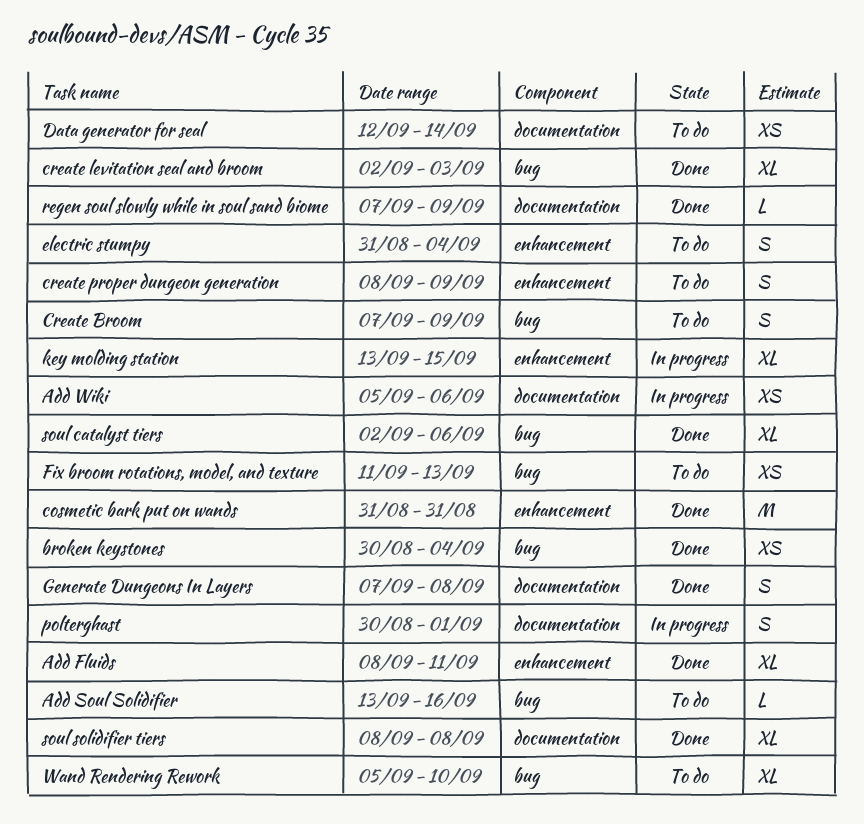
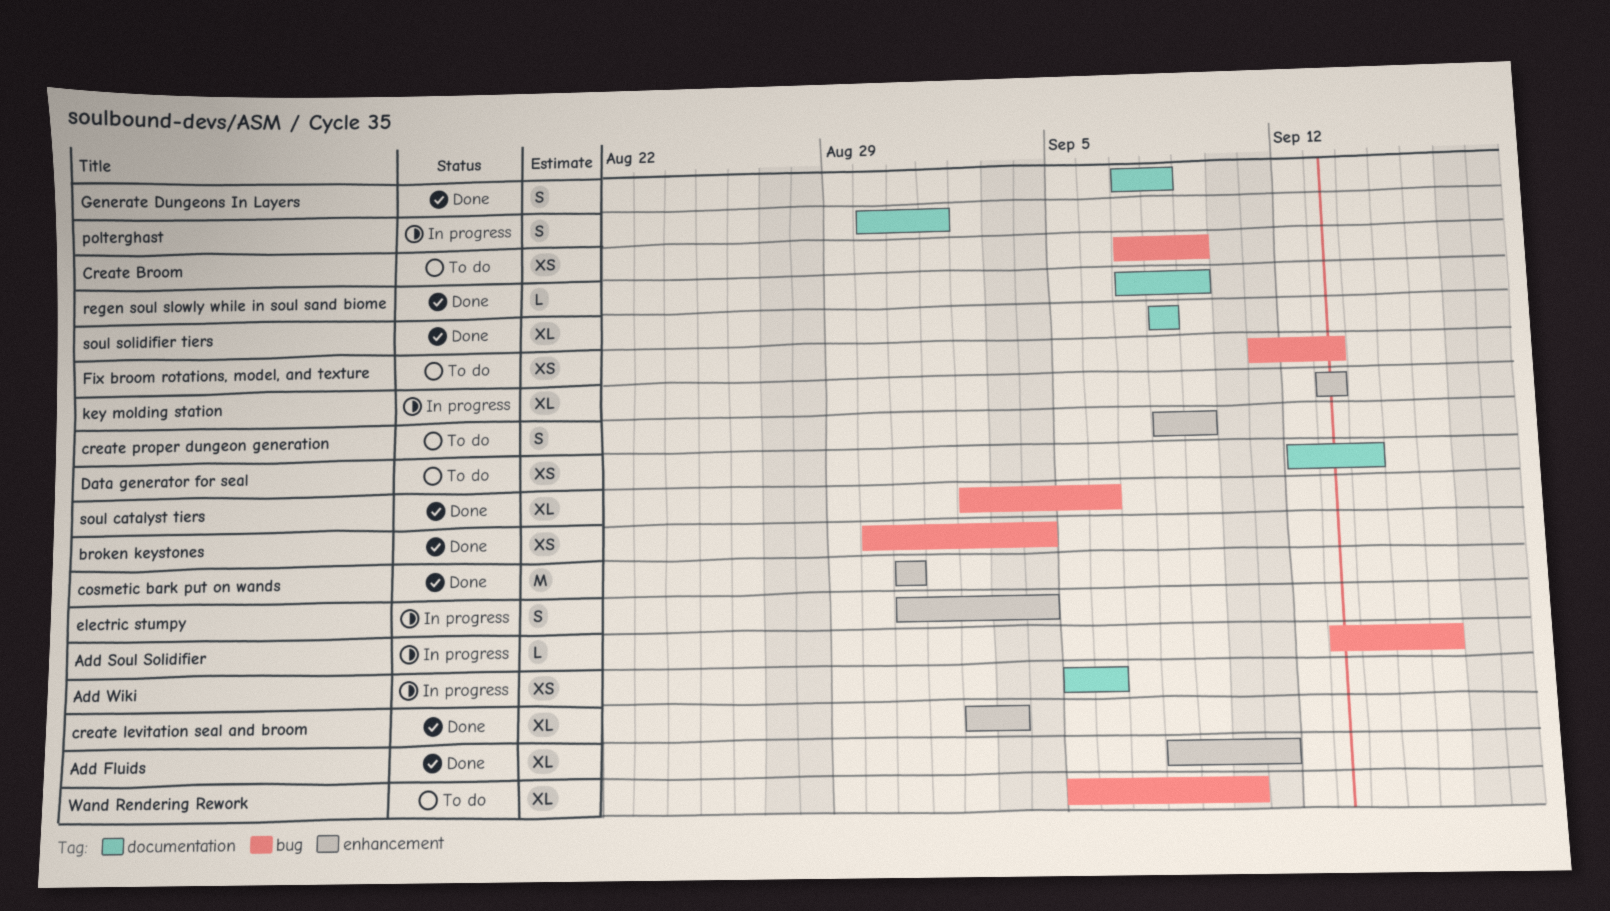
Add Soul Solidifier, status: To do -> In progress
Create Broom, estimate: S -> XS
create levitation seal and broom, label: bug -> enhancement
electric stumpy, status: To do -> In progress
key molding station, due: Sep 15 -> Sep 13

